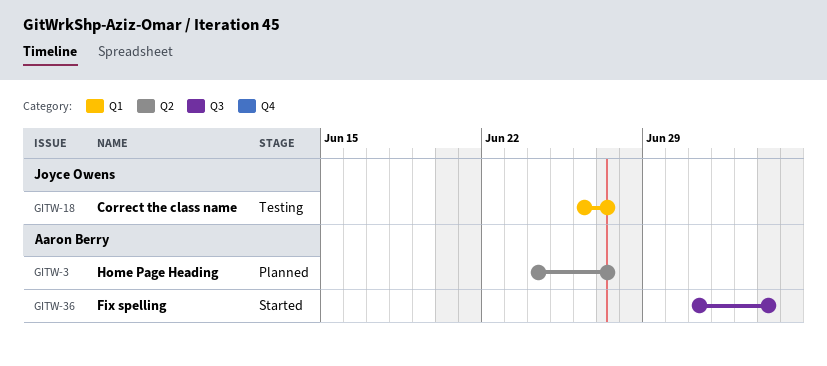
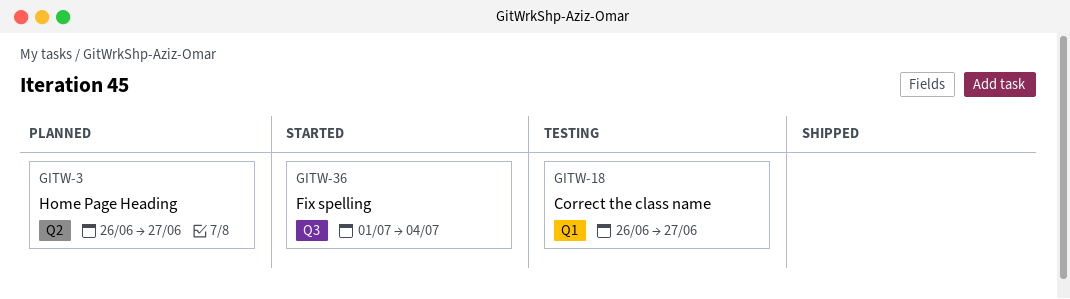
GITW-3, start: Jun 24 -> Jun 26

